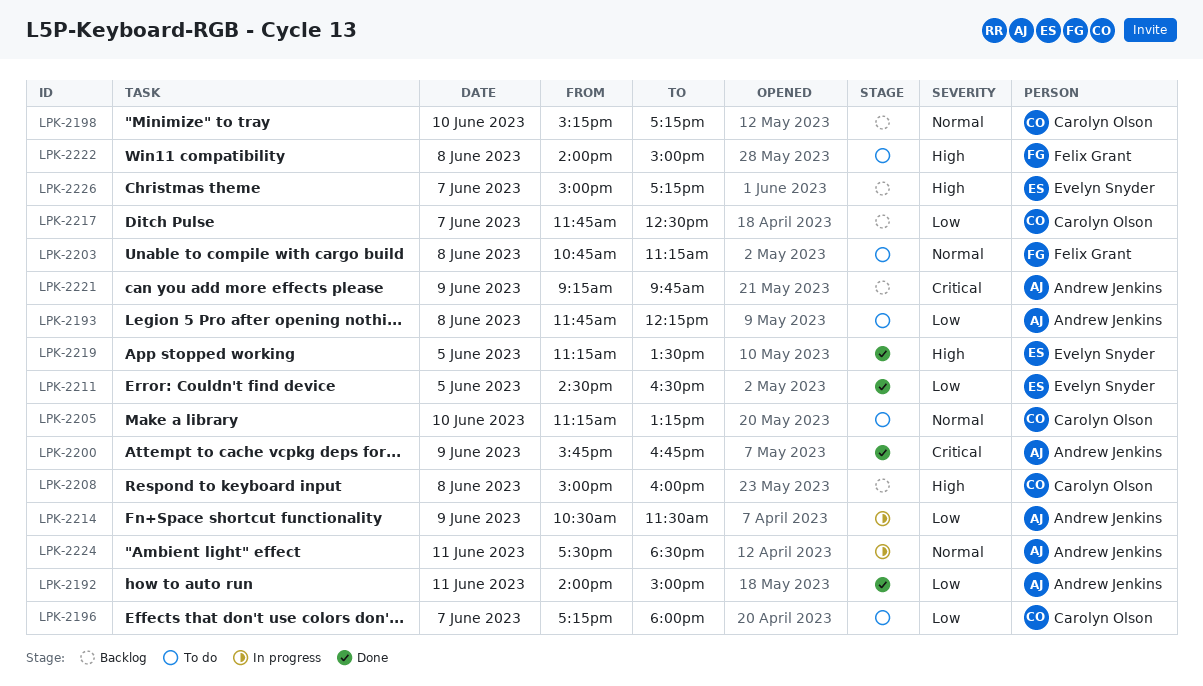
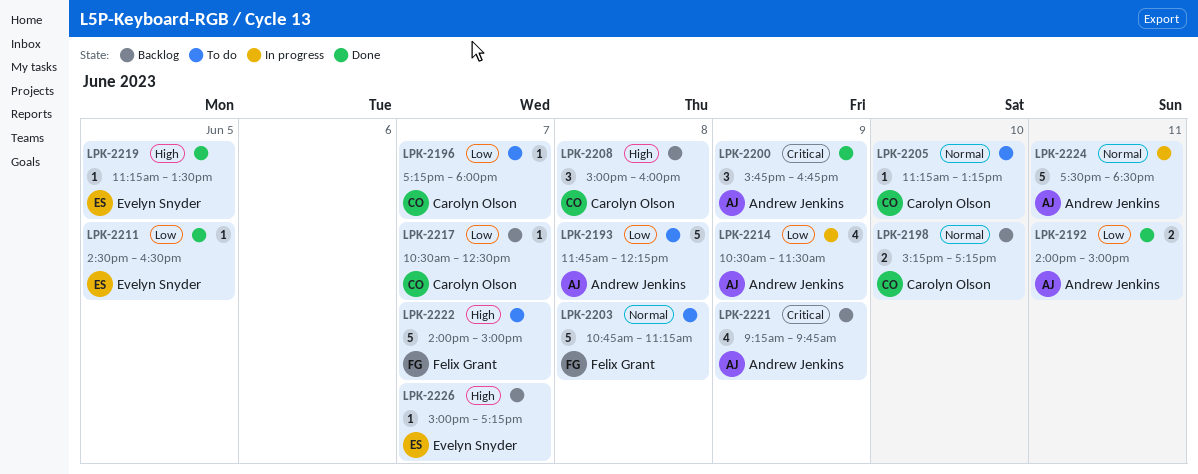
LPK-2217, begins: 11:45 -> 10:30
LPK-2222, day: Jun 8 -> Jun 7

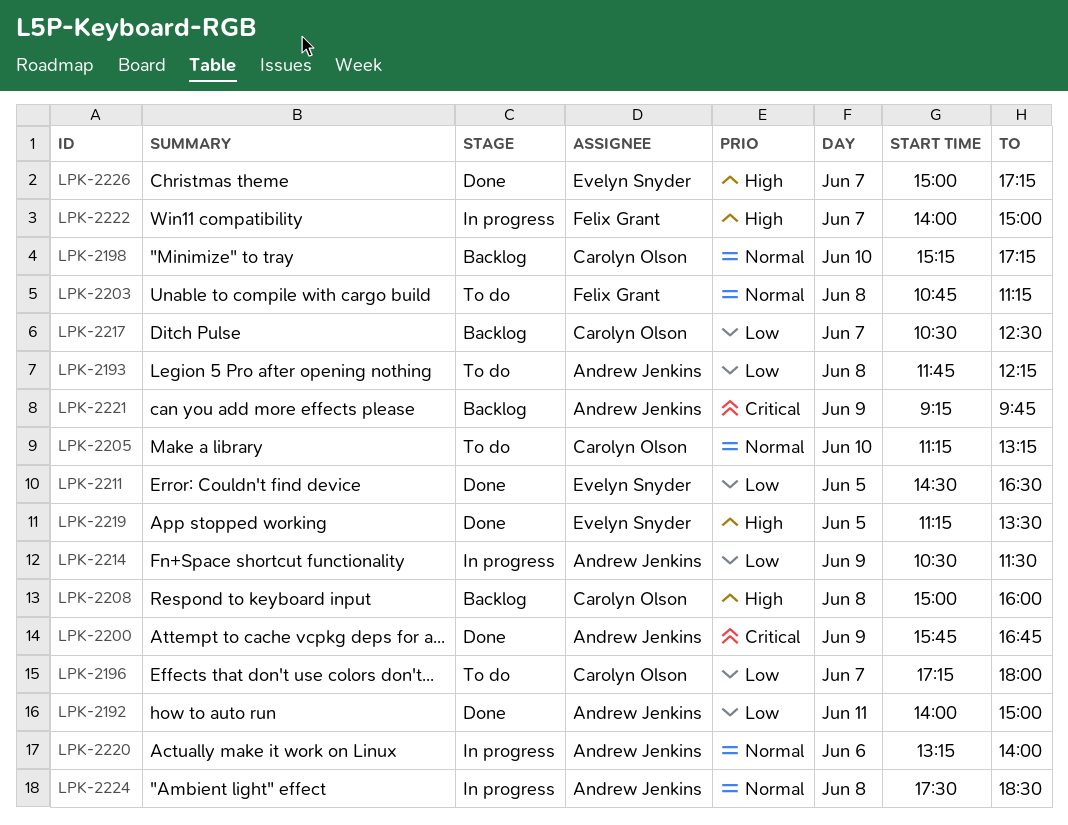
LPK-2220: none -> present
LPK-2222, status: To do -> In progress
LPK-2224, day: Jun 11 -> Jun 8
LPK-2226, status: Backlog -> Done

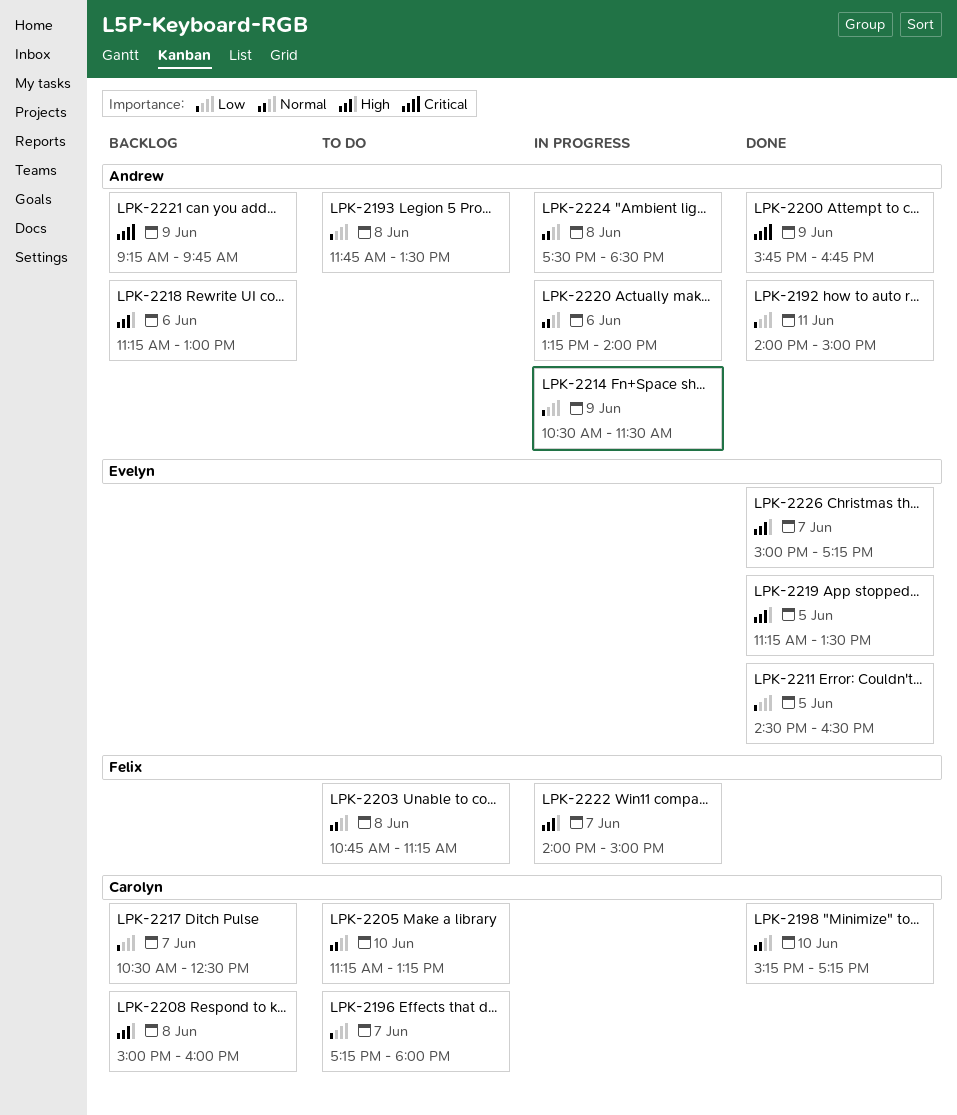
LPK-2193, ends: 12:15 -> 13:30
LPK-2198, status: Backlog -> Done
LPK-2218: none -> present

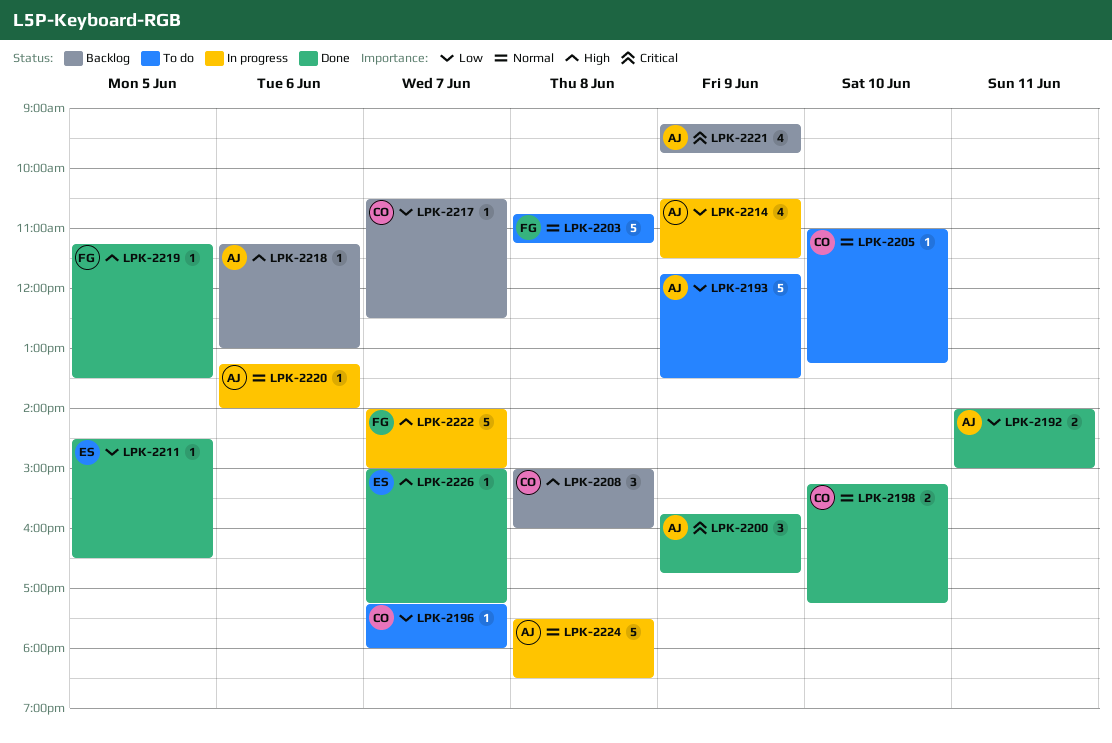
LPK-2193, day: Jun 8 -> Jun 9
LPK-2205, begins: 11:15 -> 11:00
LPK-2219, owner: Evelyn -> Felix

